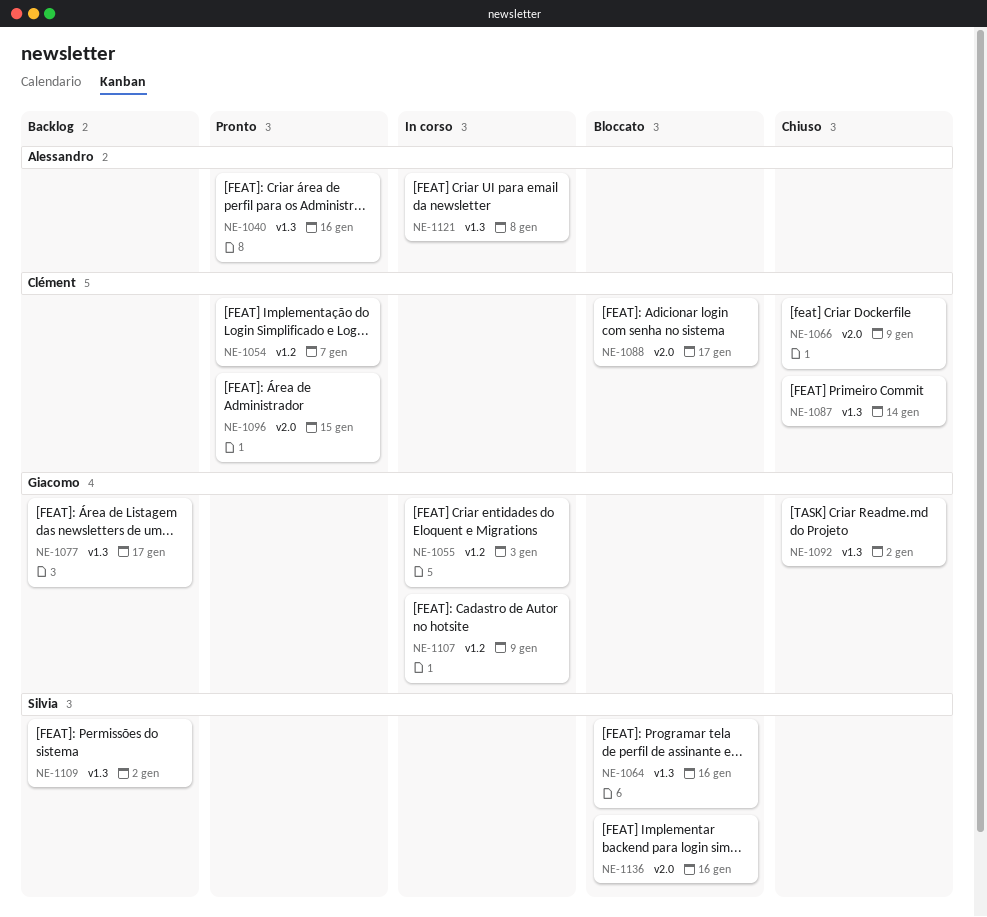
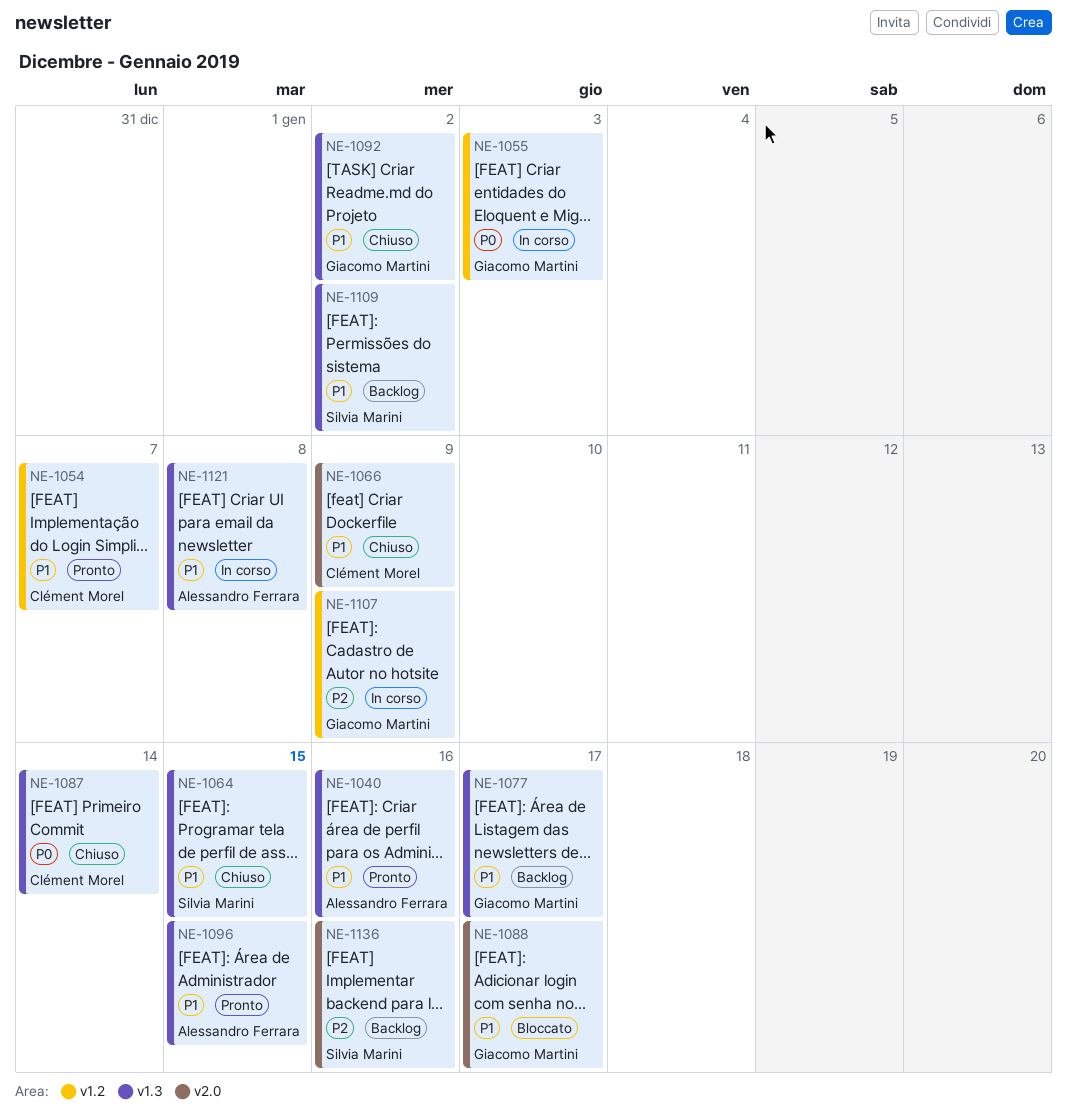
NE-1064, status: Bloccato -> Chiuso
NE-1064, due: Jan 16 -> Jan 15
NE-1088, owner: Clément Morel -> Giacomo Martini
NE-1096, owner: Clément Morel -> Alessandro Ferrara
NE-1096, label: v2.0 -> v1.3
NE-1136, status: Bloccato -> Backlog

